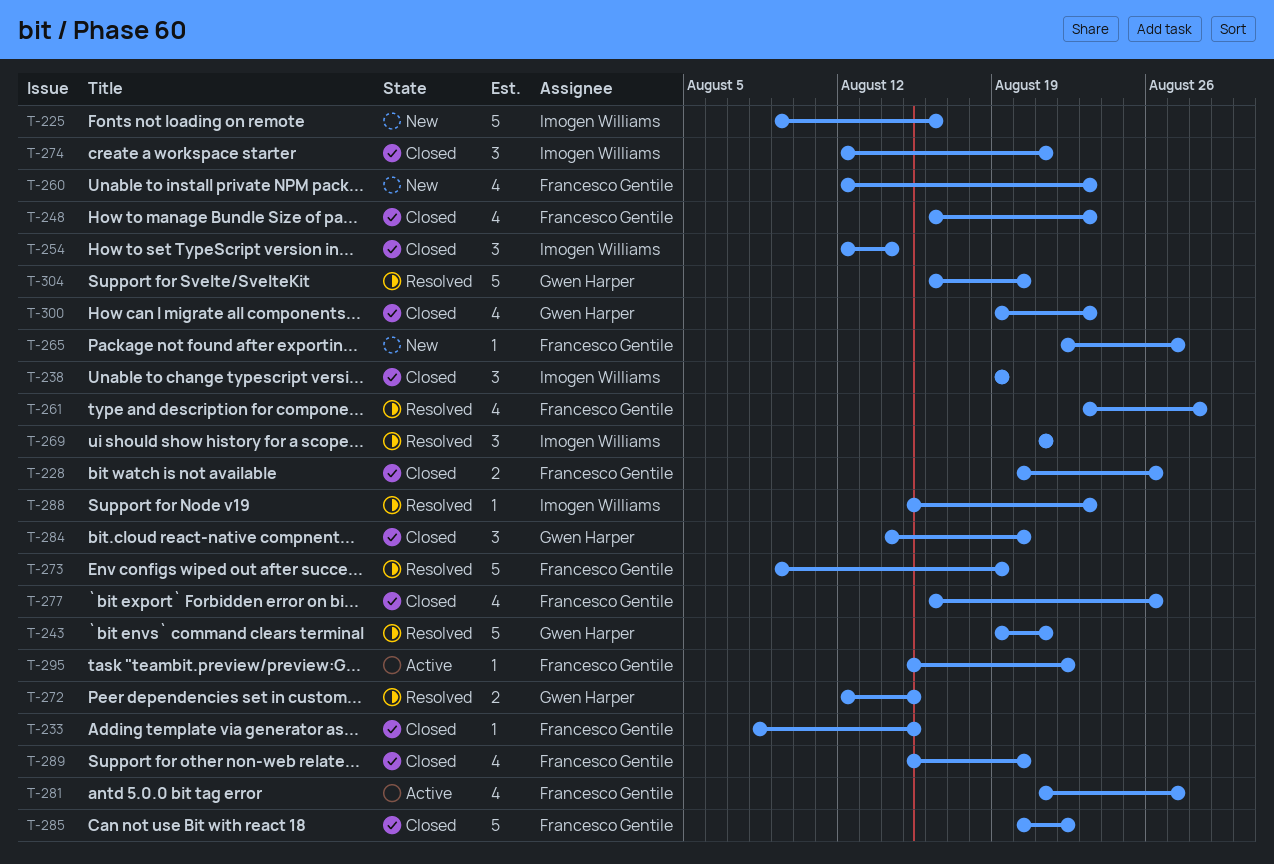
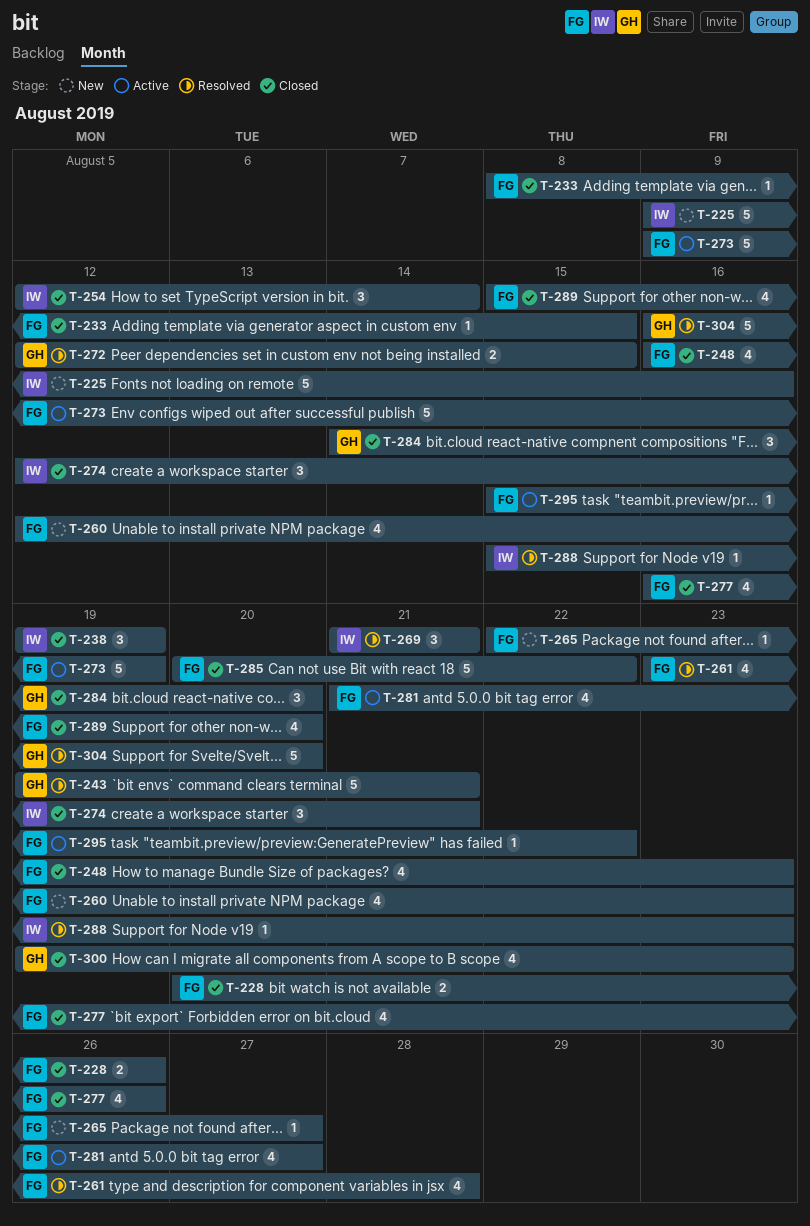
T-273, status: Resolved -> Active

